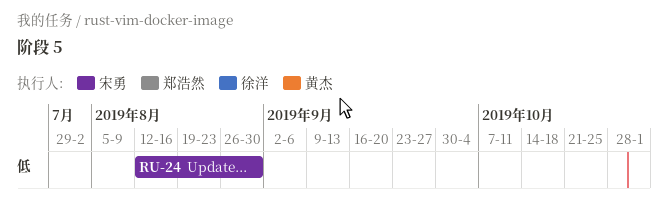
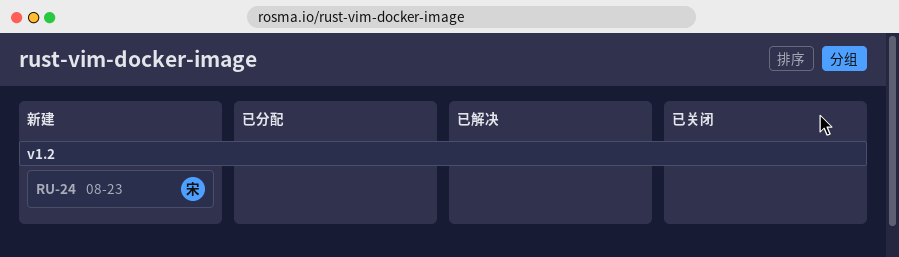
RU-24, due: Aug 30 -> Aug 23

